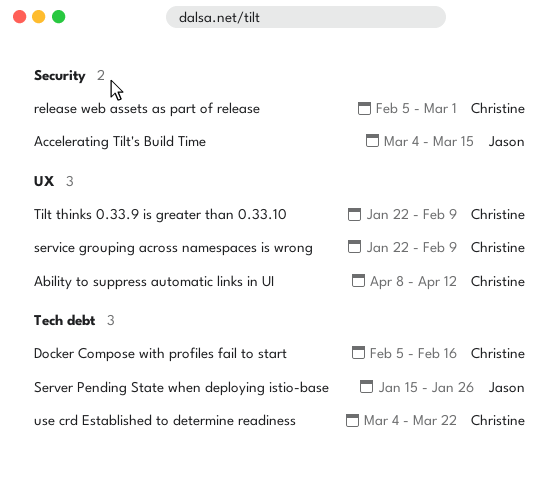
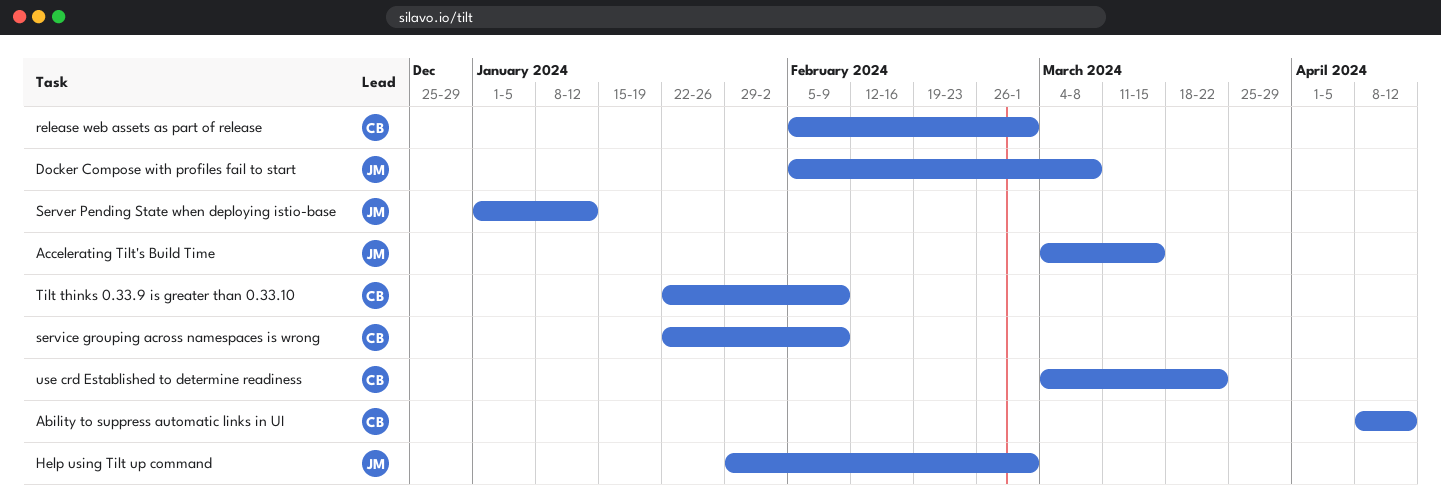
Docker Compose with profiles fail to start, owner: Christine -> Jason
Docker Compose with profiles fail to start, due: Feb 16 -> Mar 8
Help using Tilt up command: none -> present
Server Pending State when deploying istio-base, start: Jan 15 -> Jan 1
Server Pending State when deploying istio-base, due: Jan 26 -> Jan 12

